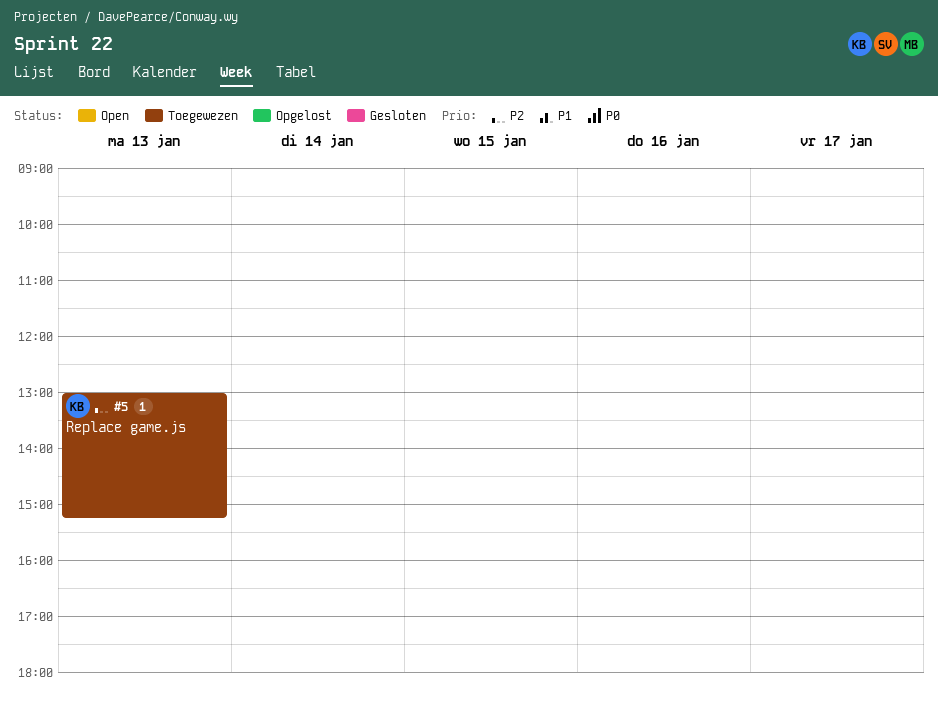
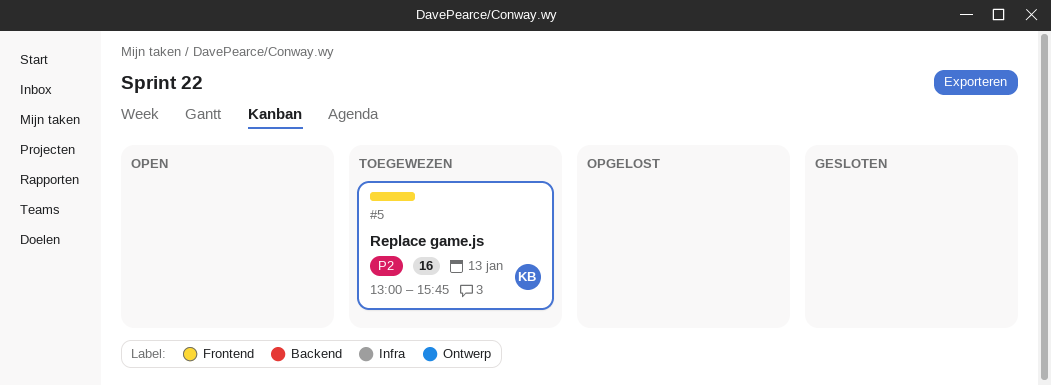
#5, estimate: 1 -> 16
#5, ends: 15:15 -> 15:45

